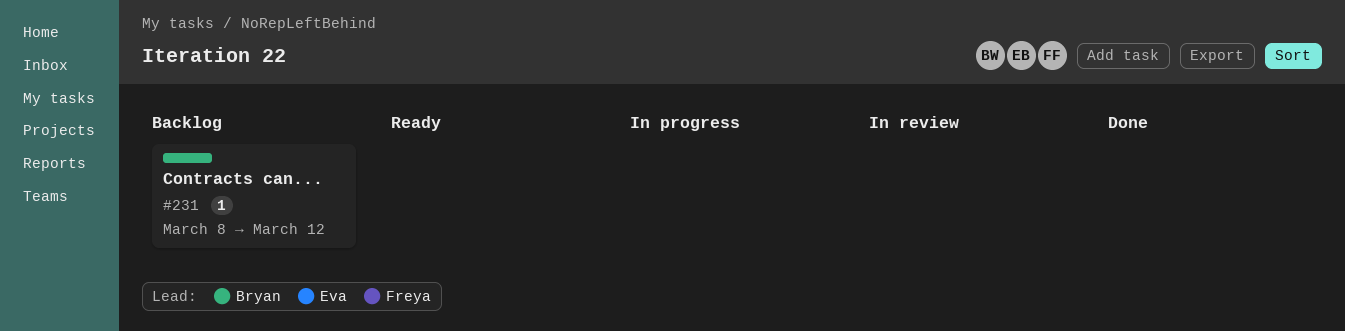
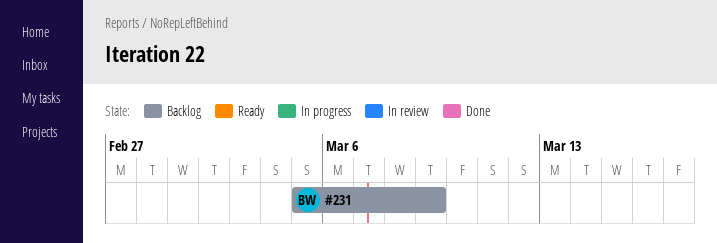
#231, start: Mar 8 -> Mar 5
#231, due: Mar 12 -> Mar 9

